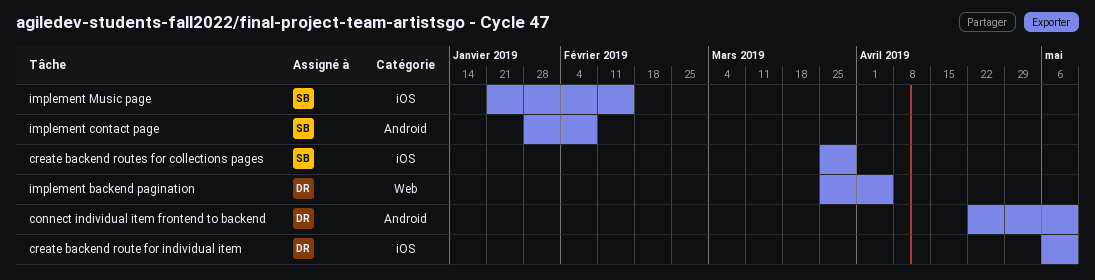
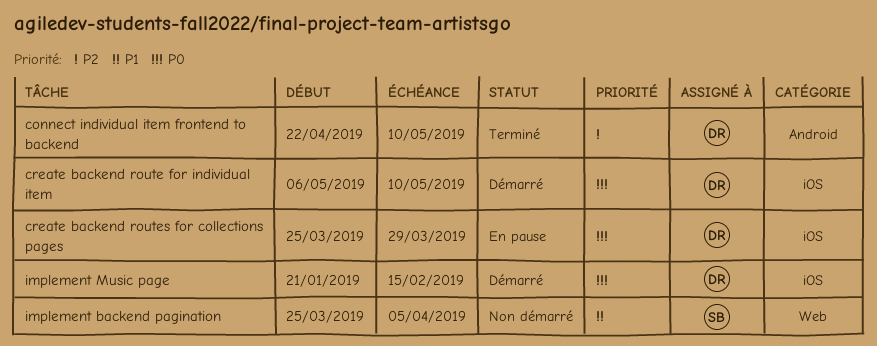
create backend routes for collections pages, owner: SB -> DR
implement backend pagination, owner: DR -> SB
implement contact page: present -> none
implement Music page, owner: SB -> DR

